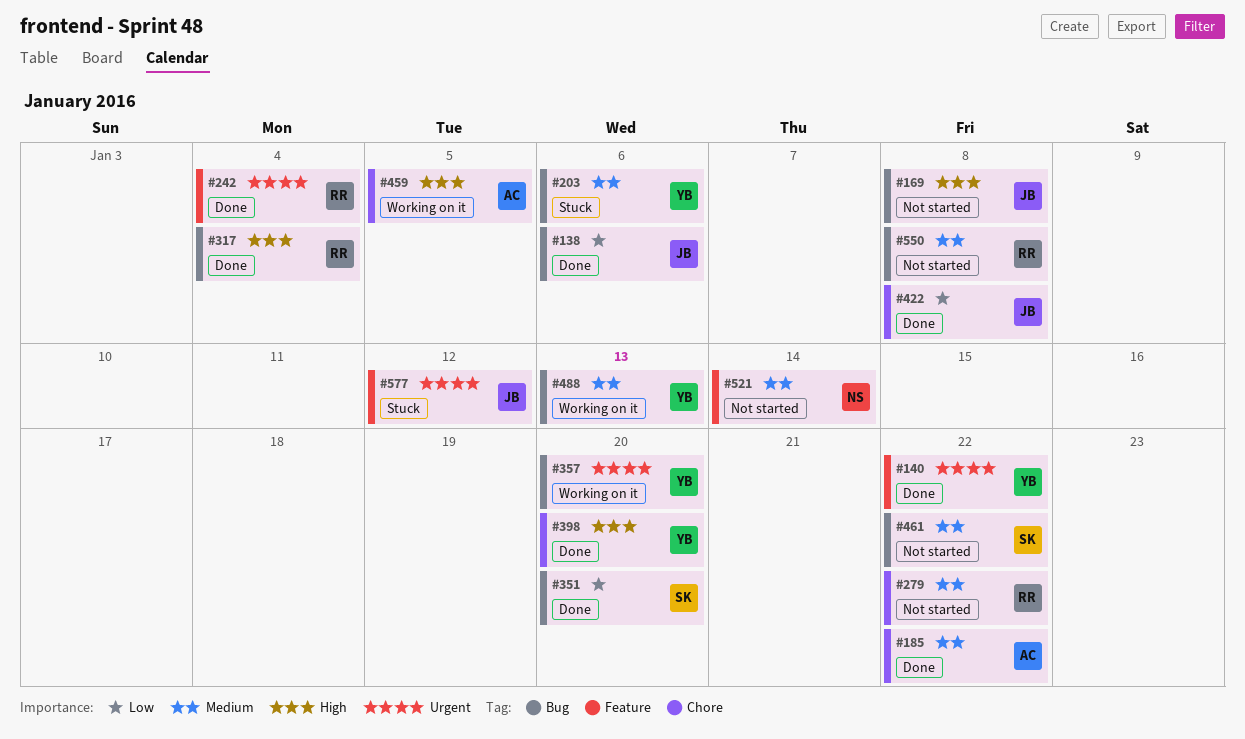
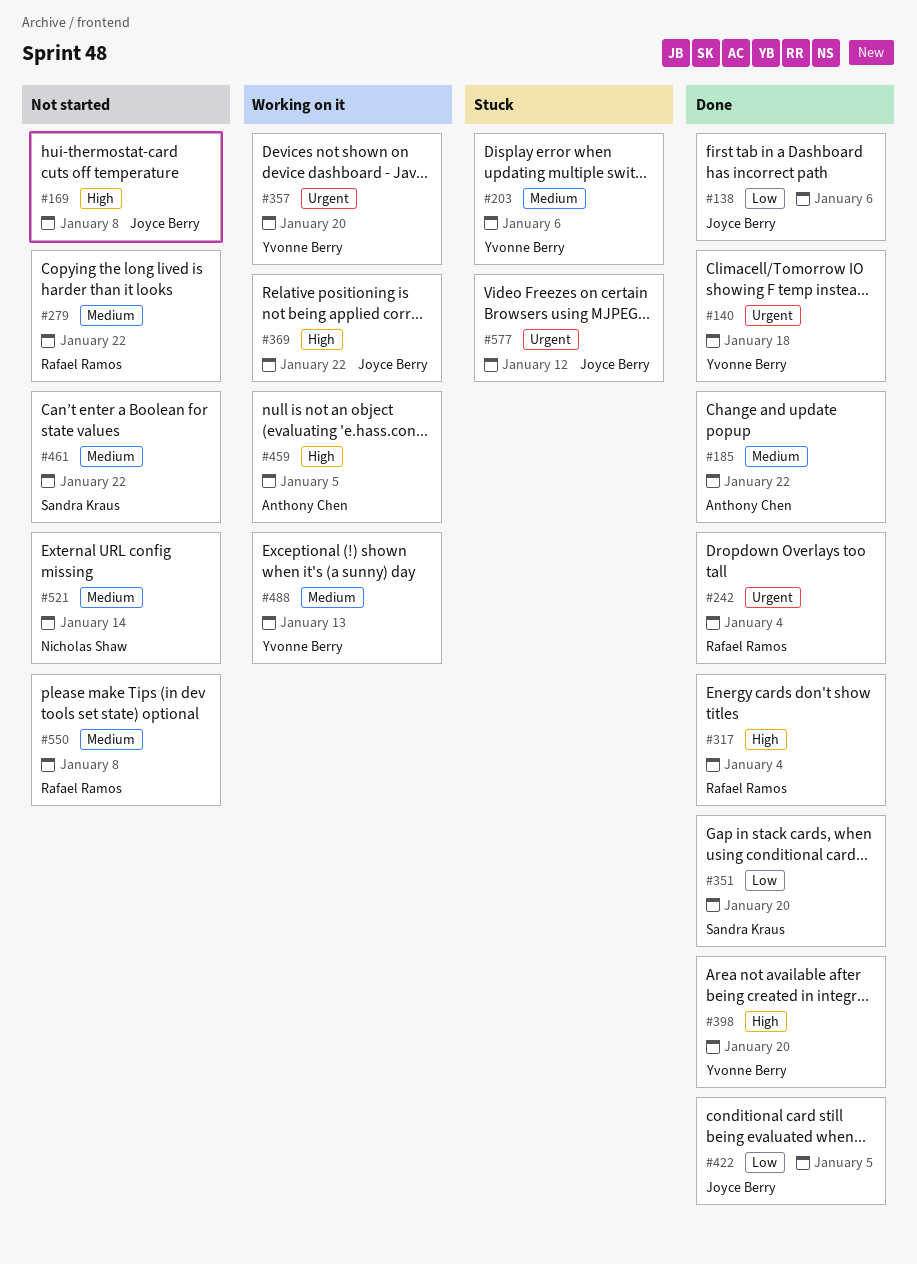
#140, due: Jan 22 -> Jan 18
#369: none -> present
#422, due: Jan 8 -> Jan 5

